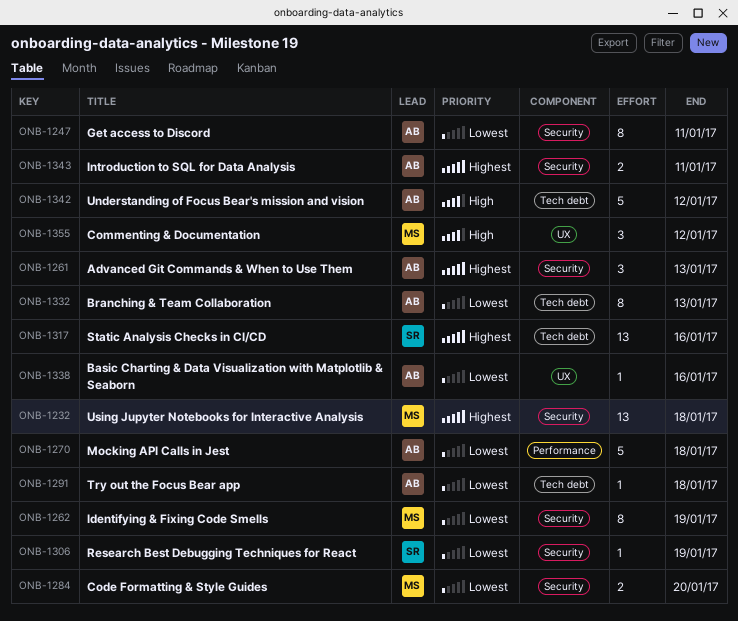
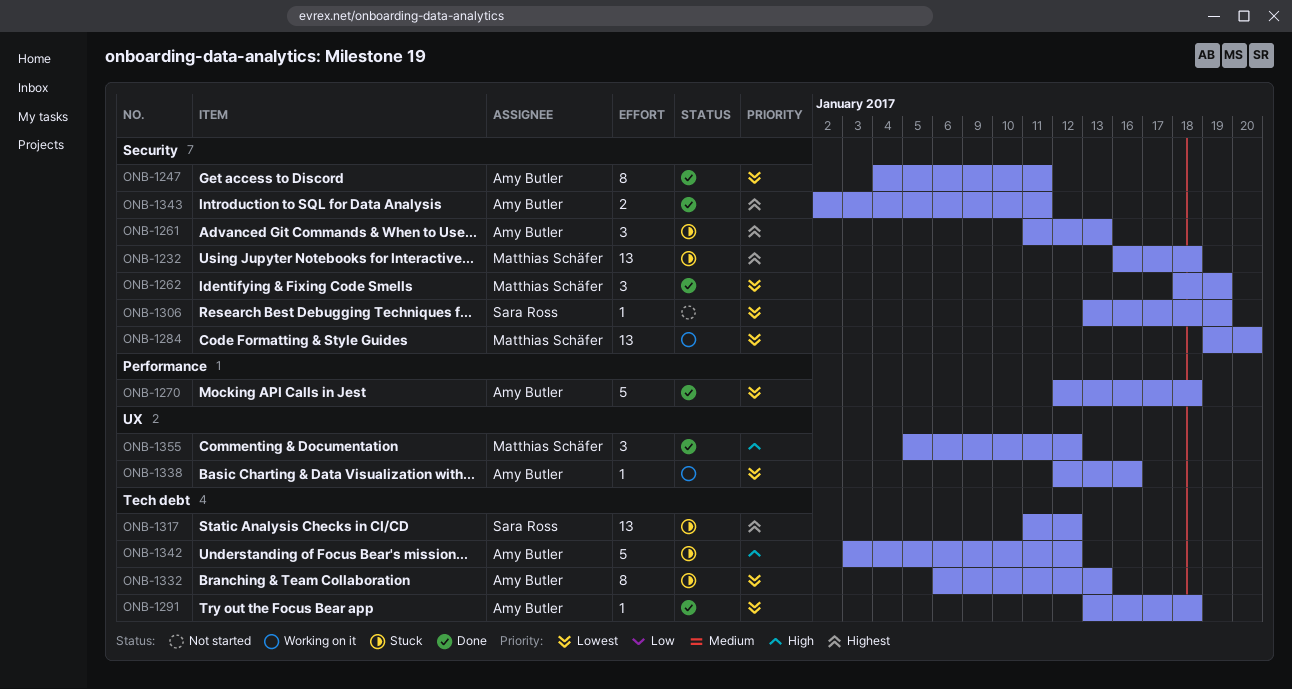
ONB-1262, estimate: 8 -> 3
ONB-1284, estimate: 2 -> 13
ONB-1317, due: Jan 16 -> Jan 12

